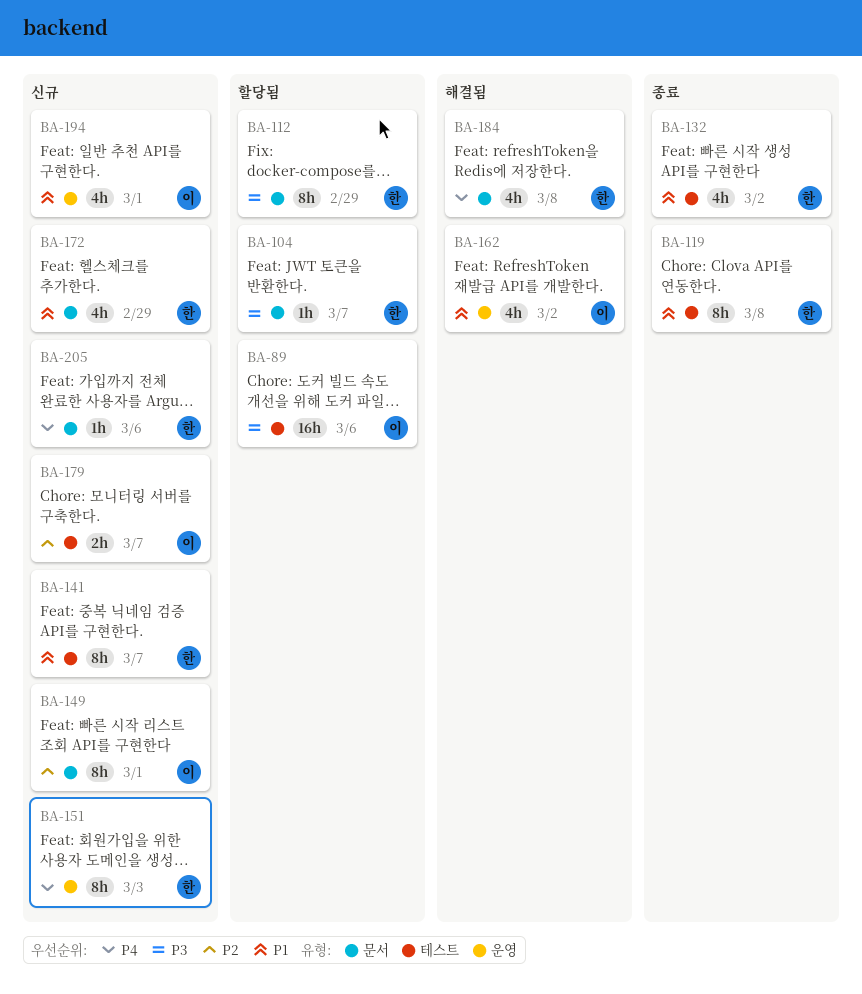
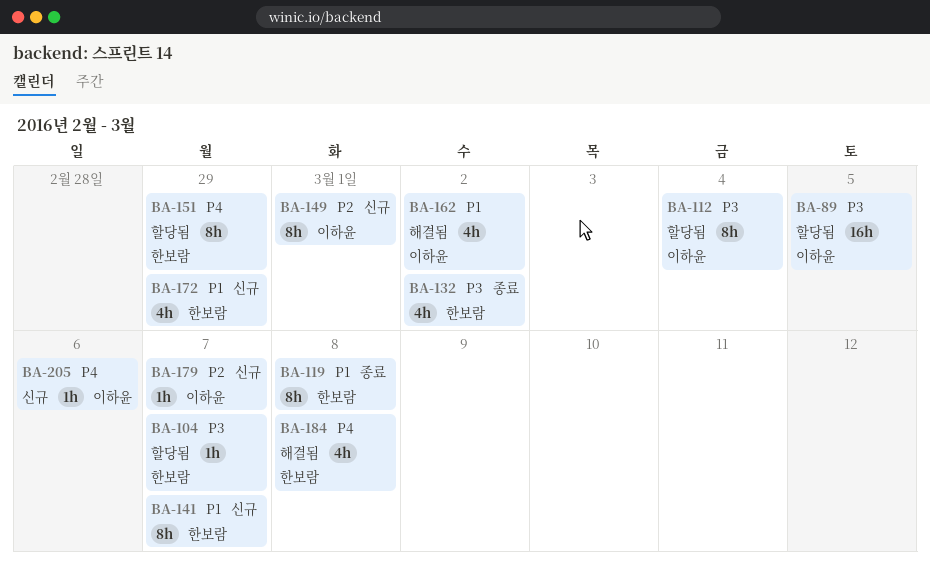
BA-89, due: Mar 6 -> Mar 5
BA-112, owner: 한보람 -> 이하윤
BA-112, due: Feb 29 -> Mar 4
BA-132, priority: P1 -> P3
BA-151, status: 신규 -> 할당됨
BA-151, due: Mar 3 -> Feb 29
BA-179, estimate: 2h -> 1h
BA-194: present -> none
BA-205, owner: 한보람 -> 이하윤

